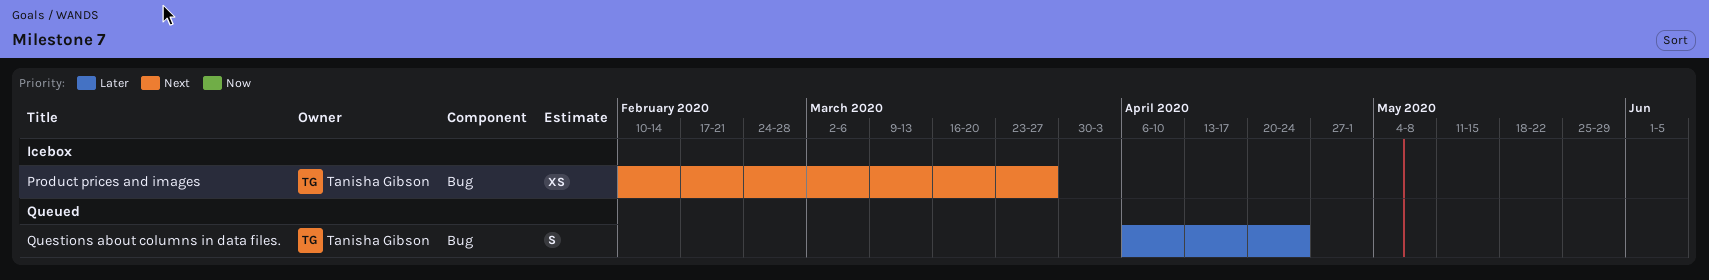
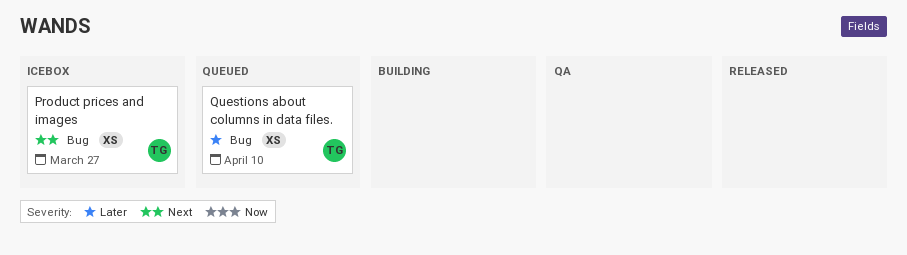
Questions about columns in data files., estimate: S -> XS
Questions about columns in data files., due: Apr 24 -> Apr 10

